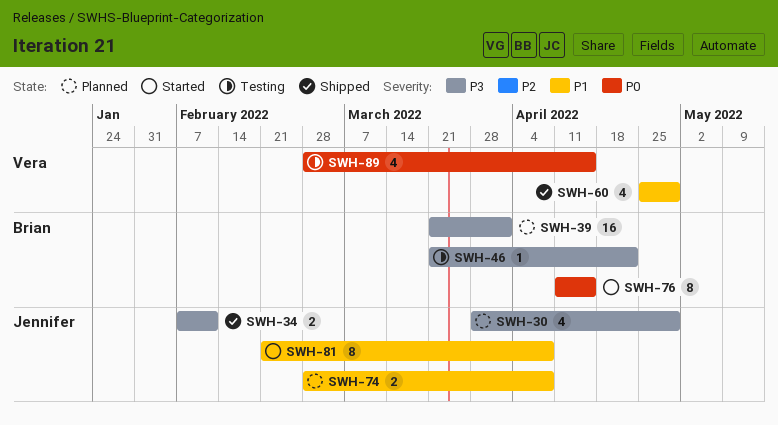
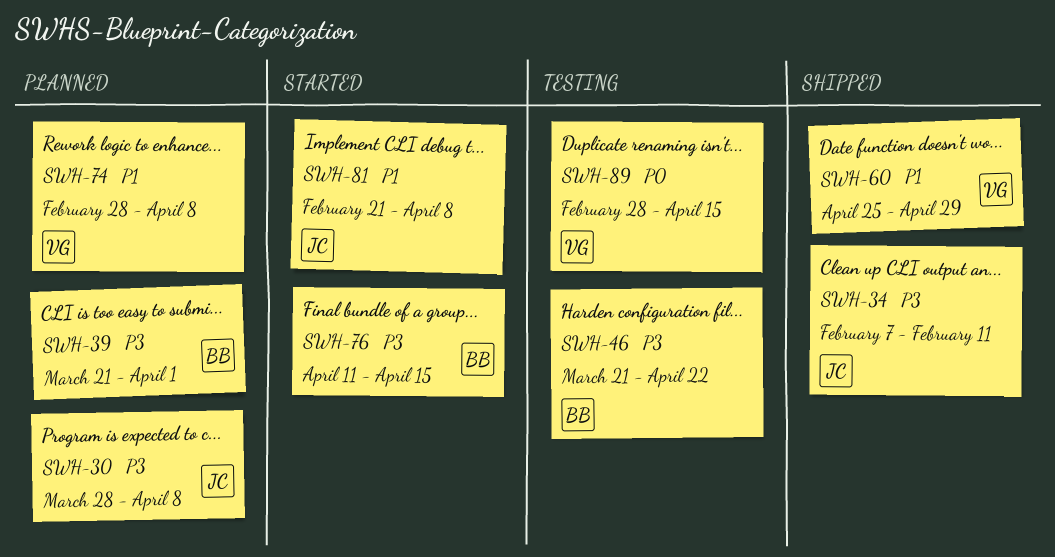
SWH-30, due: Apr 29 -> Apr 8
SWH-74, owner: Jennifer -> Vera
SWH-76, priority: P0 -> P3

